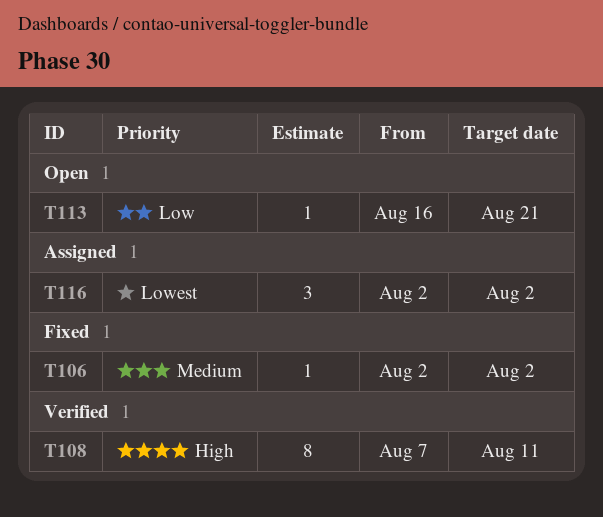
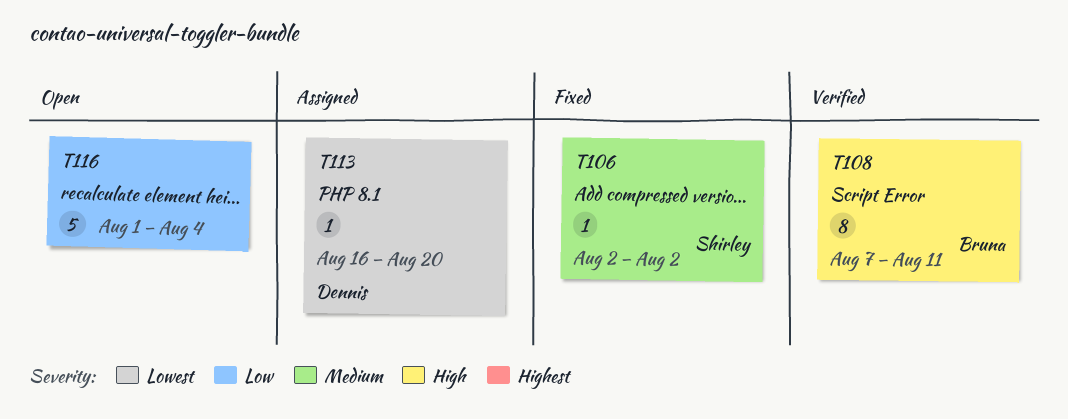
T113, status: Open -> Assigned
T113, priority: Low -> Lowest
T113, due: Aug 21 -> Aug 20
T116, status: Assigned -> Open
T116, priority: Lowest -> Low
T116, estimate: 3 -> 5
T116, start: Aug 2 -> Aug 1
T116, due: Aug 2 -> Aug 4

